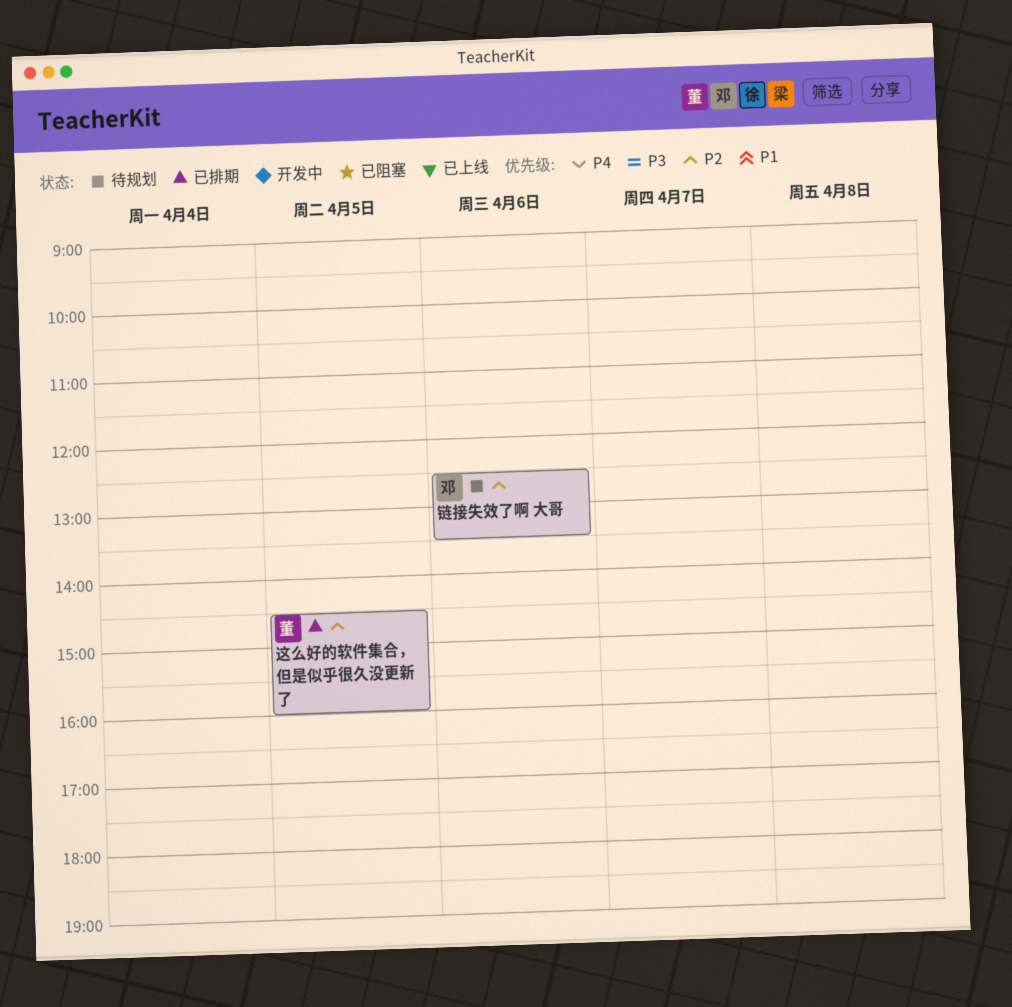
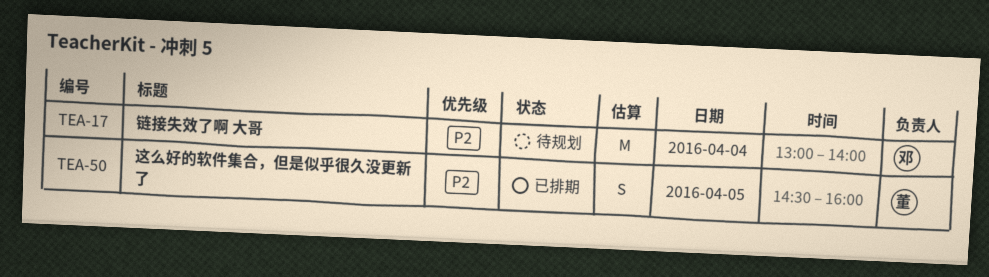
链接失效了啊 大哥, day: Apr 6 -> Apr 4
链接失效了啊 大哥, begins: 12:30 -> 13:00
链接失效了啊 大哥, ends: 13:30 -> 14:00

